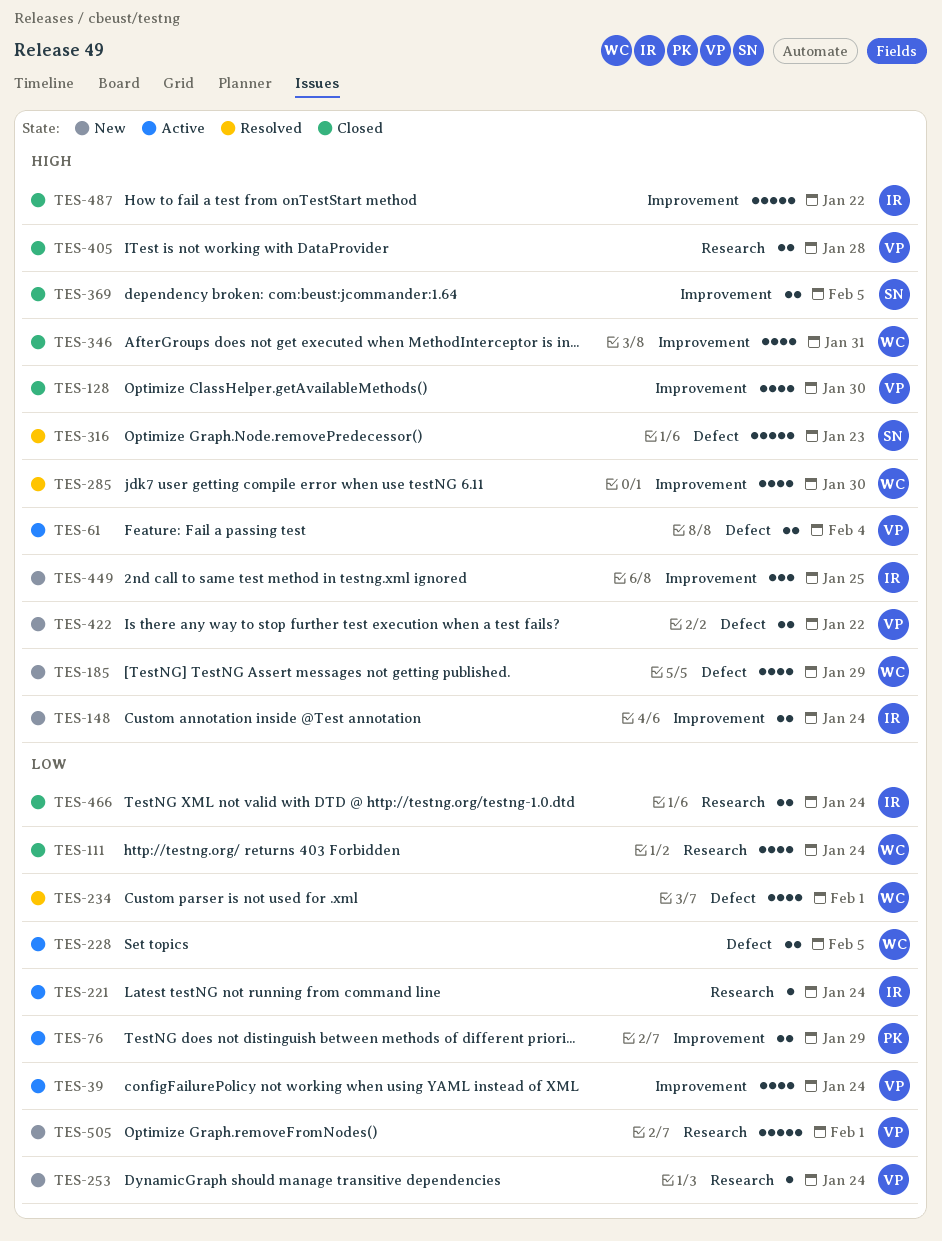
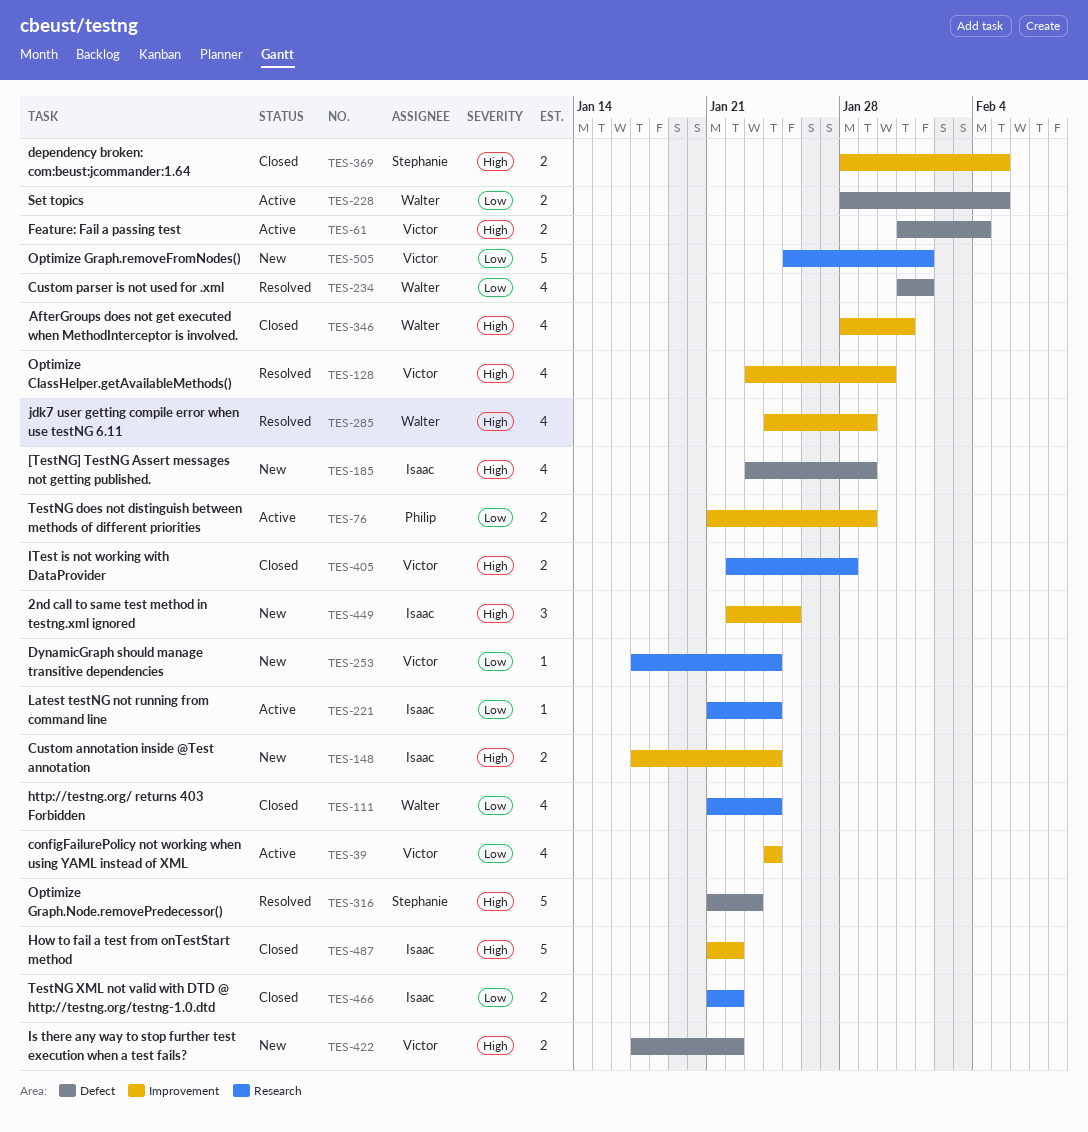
TES-128, status: Closed -> Resolved
TES-185, owner: Walter -> Isaac
TES-285, due: Jan 30 -> Jan 29
TES-466, due: Jan 24 -> Jan 22

